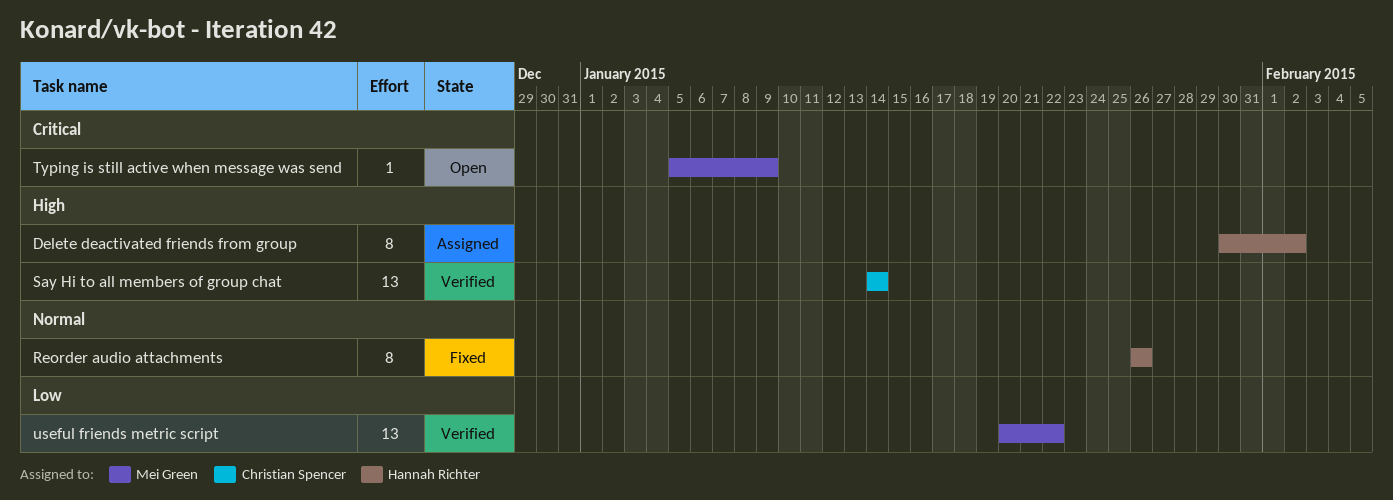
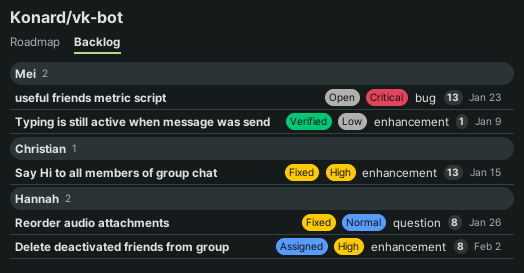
Say Hi to all members of group chat, status: Verified -> Fixed
Say Hi to all members of group chat, due: Jan 14 -> Jan 15
Typing is still active when message was send, status: Open -> Verified
Typing is still active when message was send, priority: Critical -> Low
useful friends metric script, status: Verified -> Open
useful friends metric script, priority: Low -> Critical
useful friends metric script, due: Jan 22 -> Jan 23

